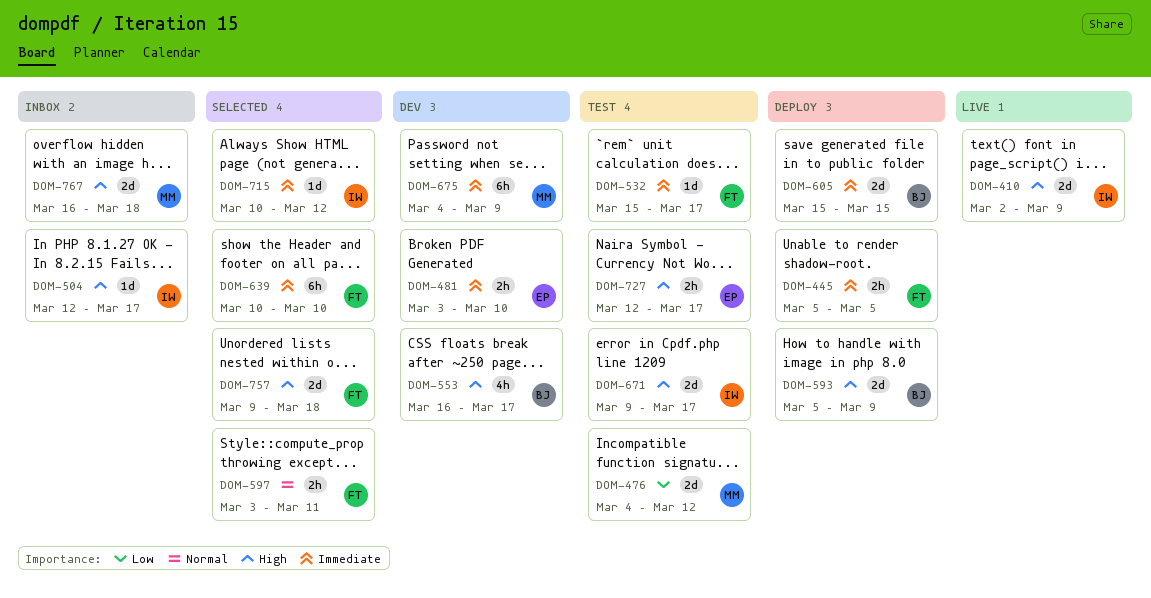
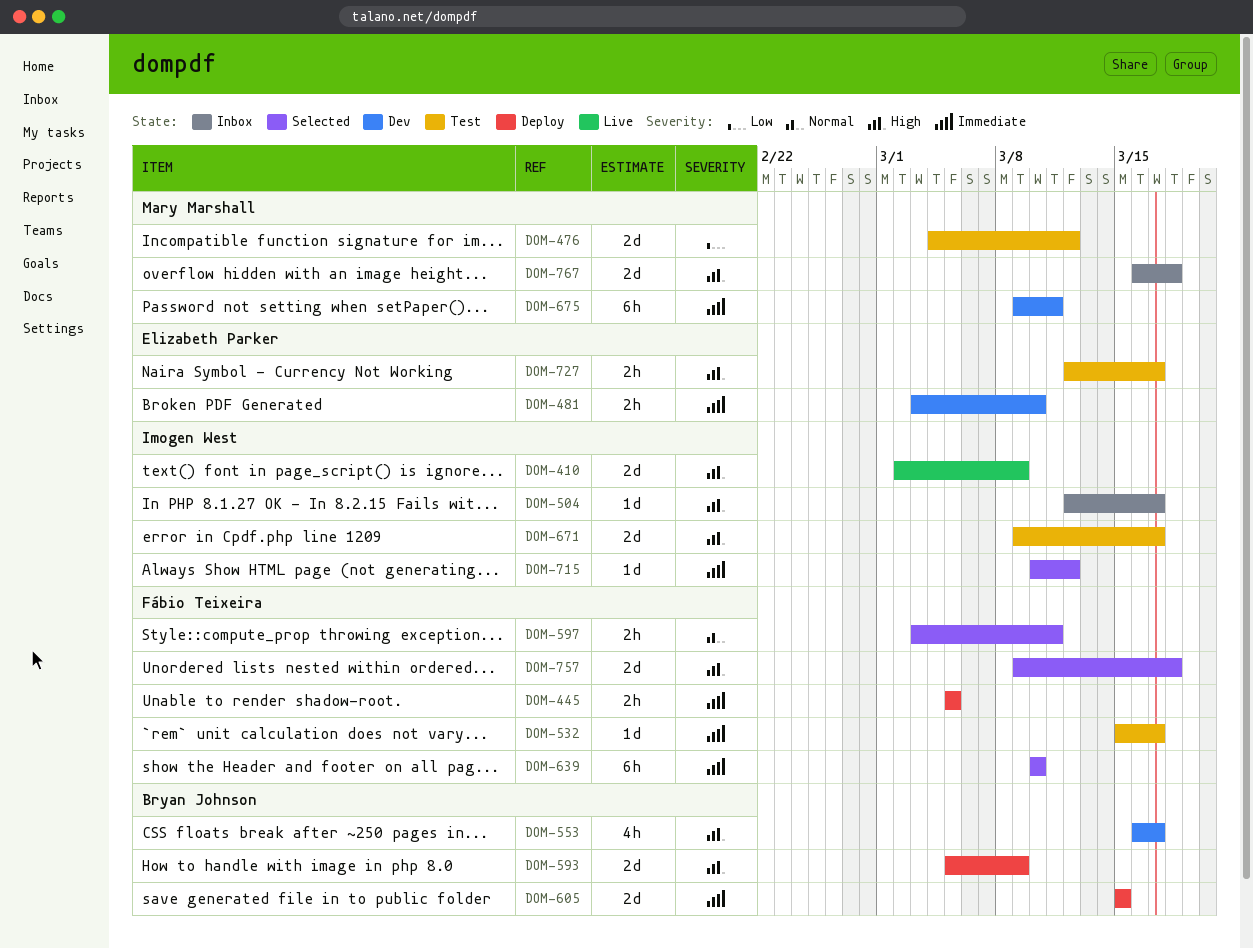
DOM-675, start: Mar 4 -> Mar 9
DOM-675, due: Mar 9 -> Mar 11

